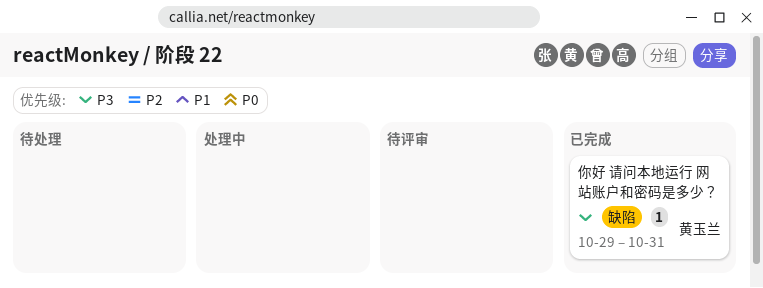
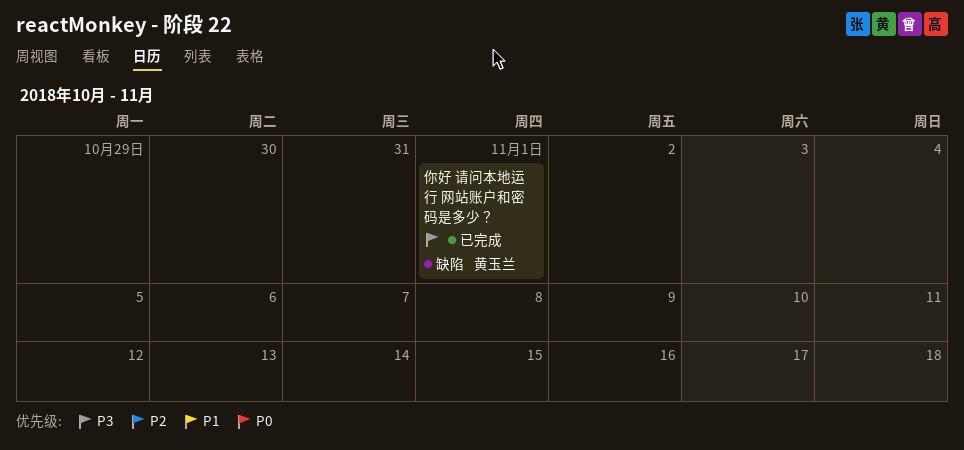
你好 请问本地运行 网站账户和密码是多少？, due: Oct 31 -> Nov 1

